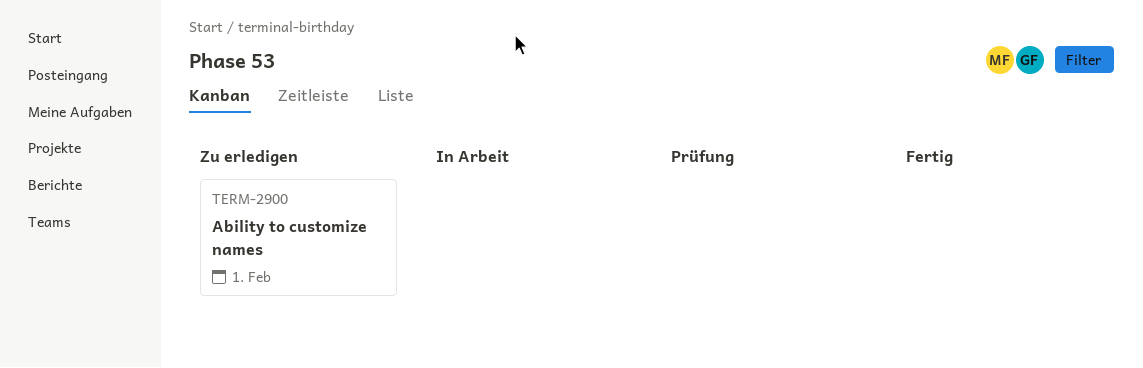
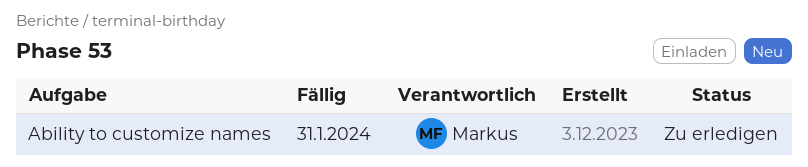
Ability to customize names, due: Feb 1 -> Jan 31

